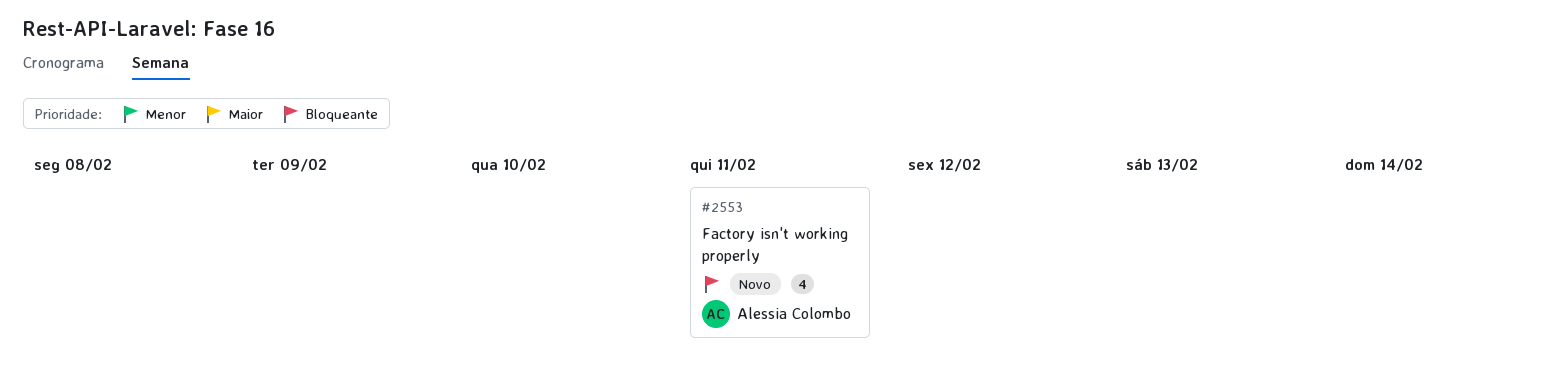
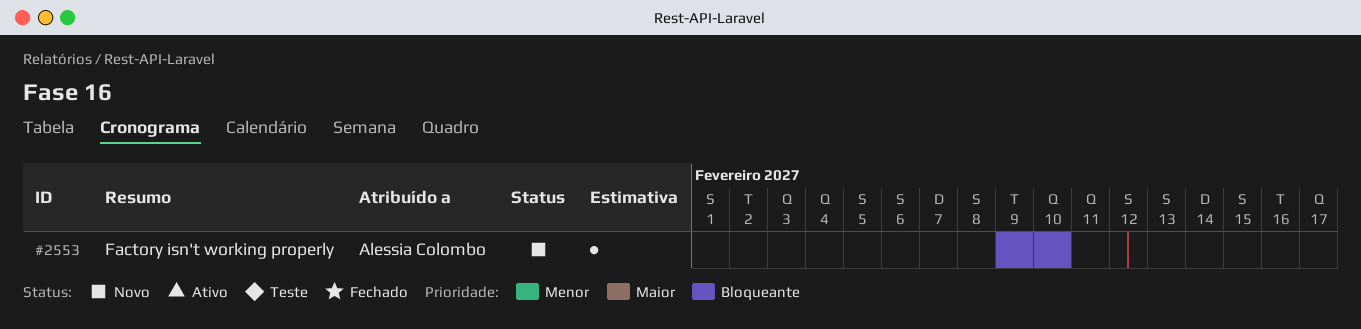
#2553, estimate: 4 -> 1
#2553, due: Feb 11 -> Feb 10

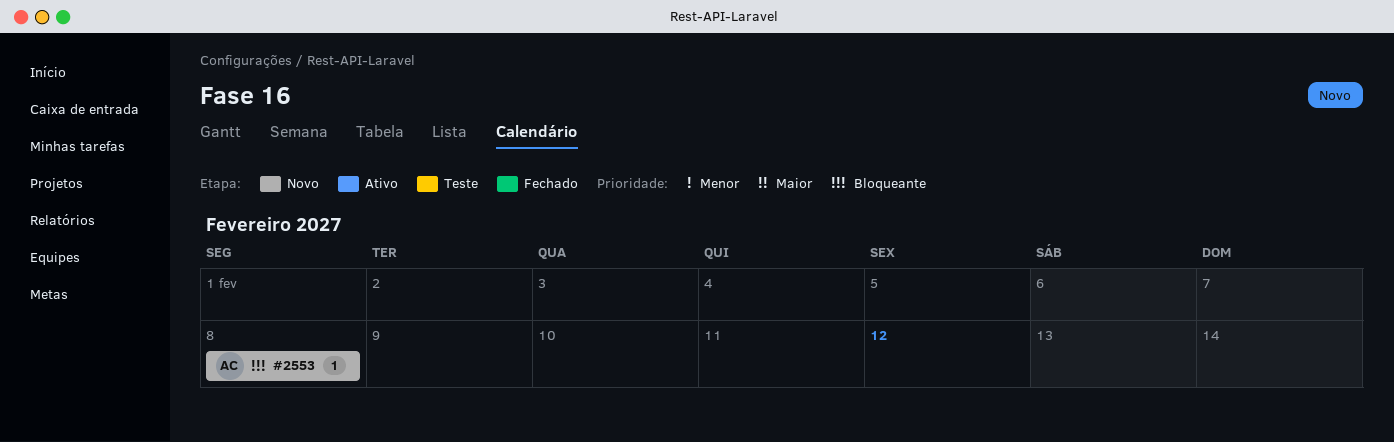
#2553, start: Feb 9 -> Feb 8
#2553, due: Feb 10 -> Feb 8

